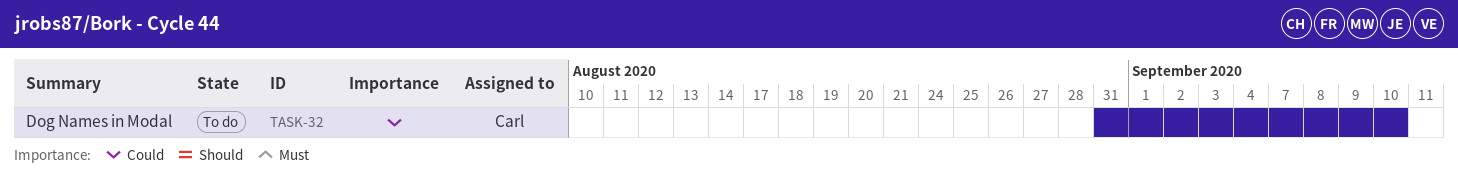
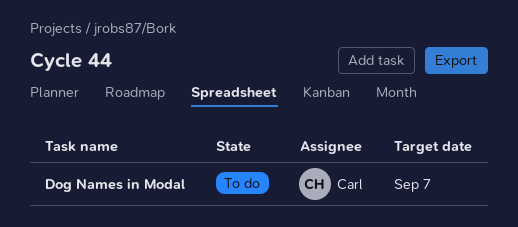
Dog Names in Modal, due: Sep 10 -> Sep 7

